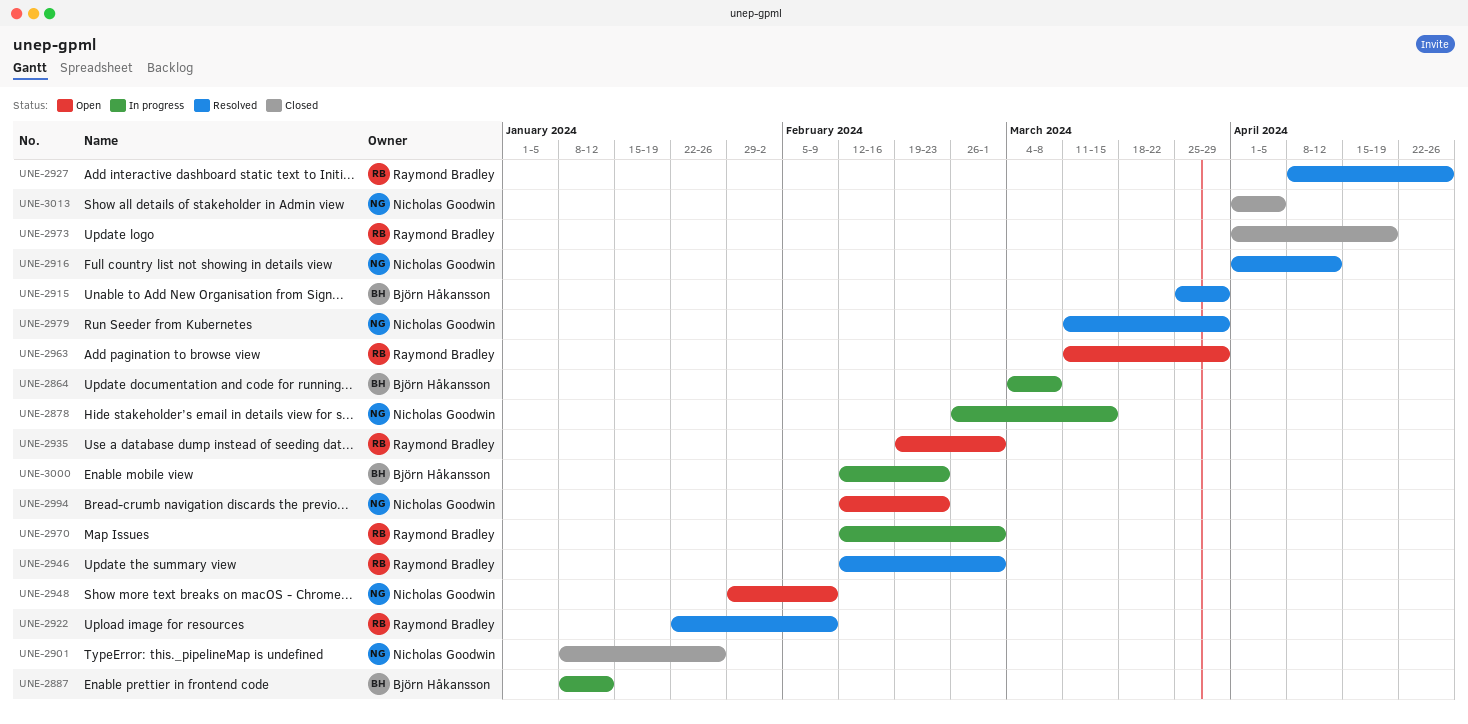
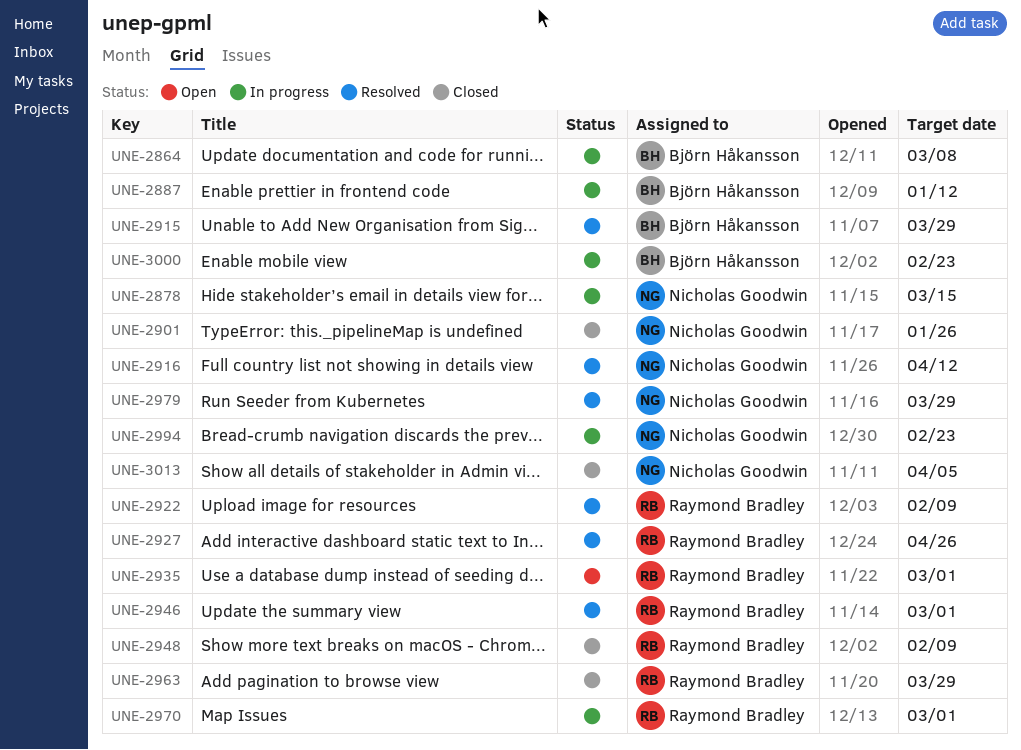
UNE-2948, status: Open -> Closed
UNE-2948, owner: Nicholas Goodwin -> Raymond Bradley
UNE-2963, status: Open -> Closed
UNE-2973: present -> none
UNE-2994, status: Open -> In progress

